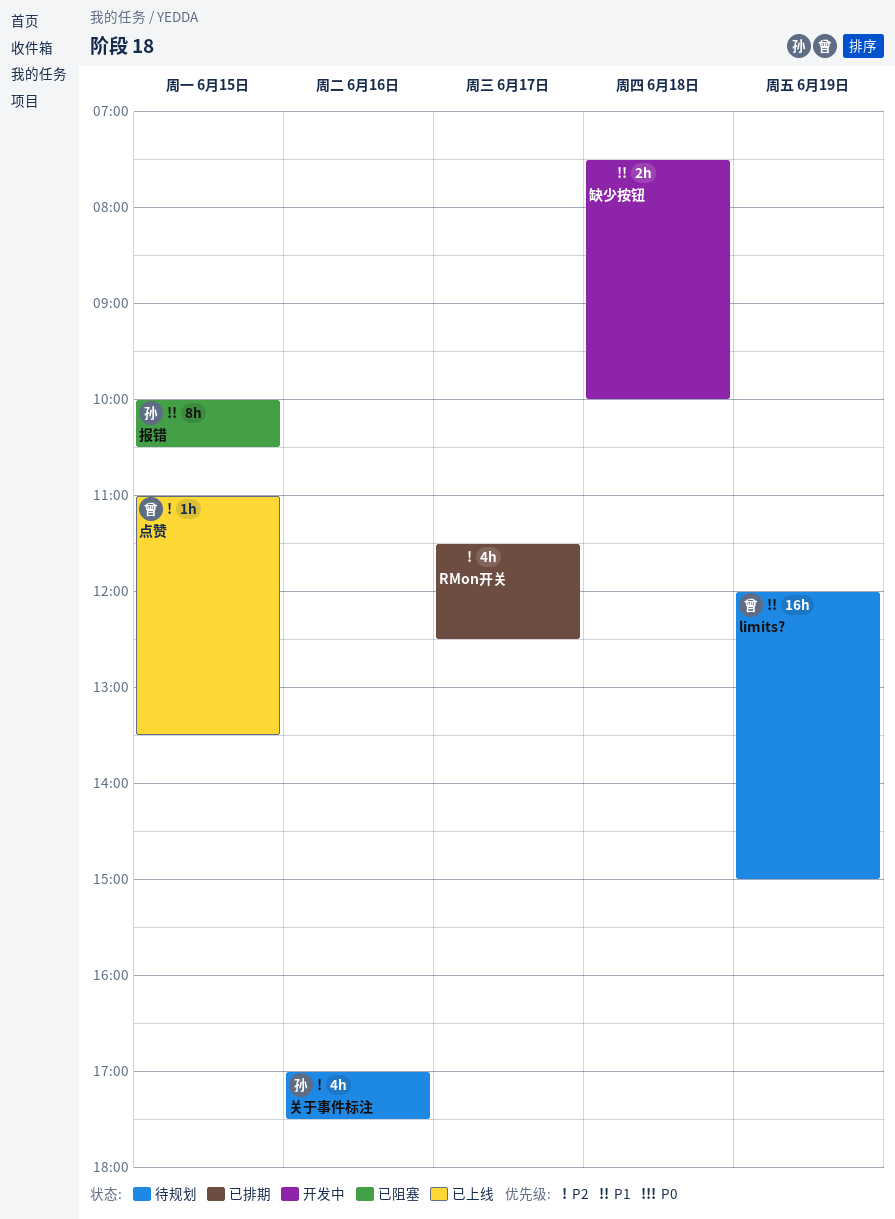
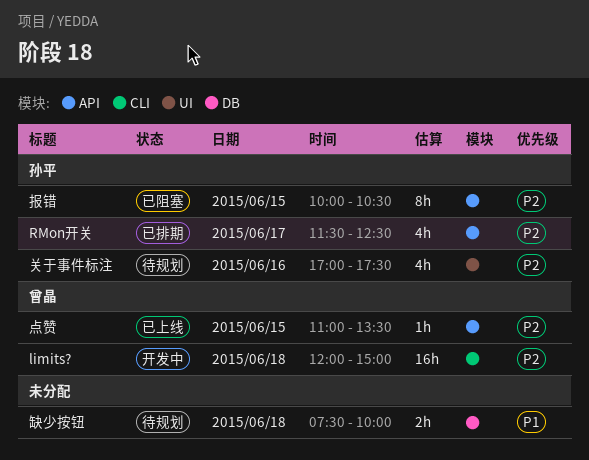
limits?, status: 待规划 -> 开发中
limits?, priority: P1 -> P2
limits?, day: Jun 19 -> Jun 18
RMon开关, owner: none -> 孙平
报错, priority: P1 -> P2
缺少按钮, status: 开发中 -> 待规划

